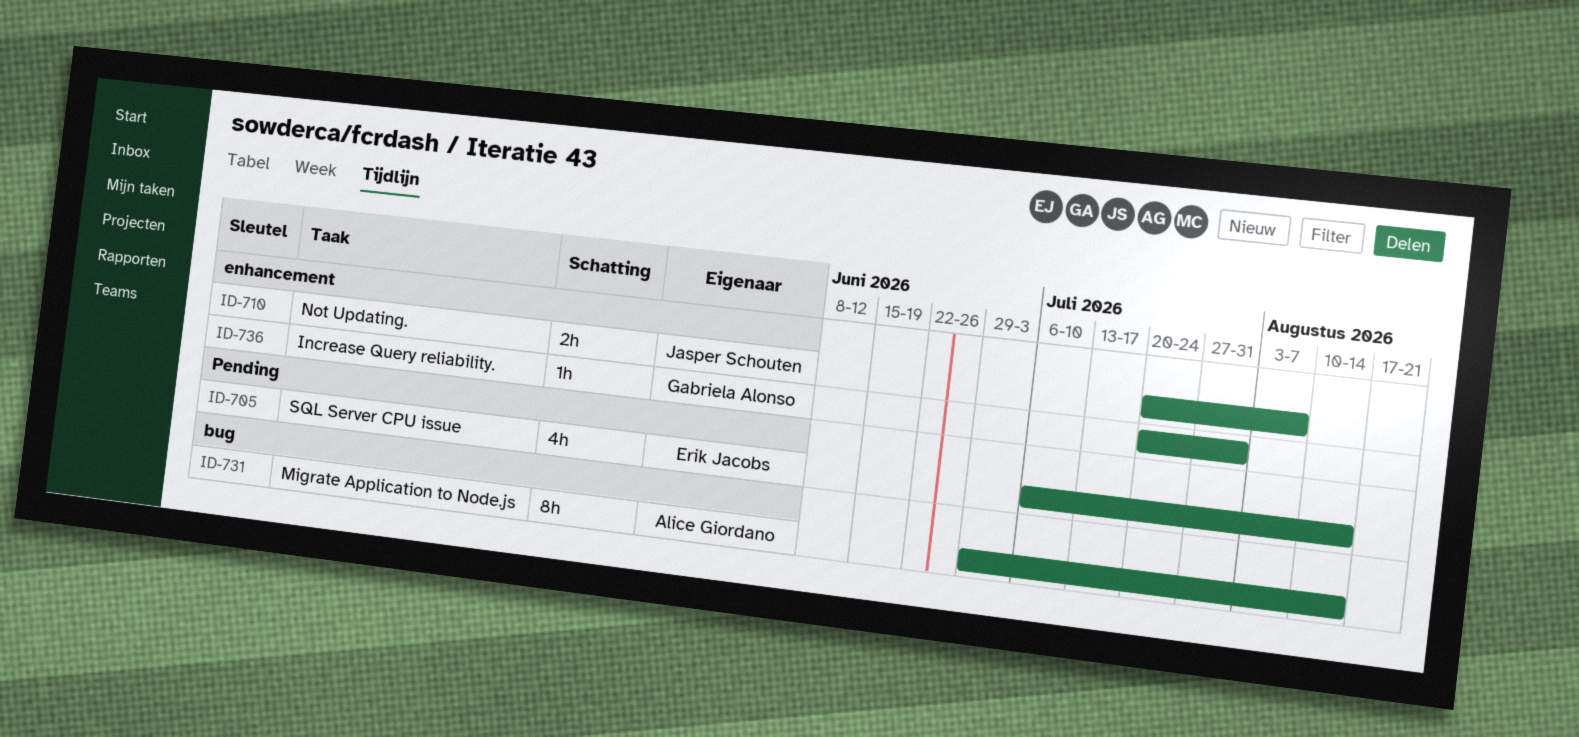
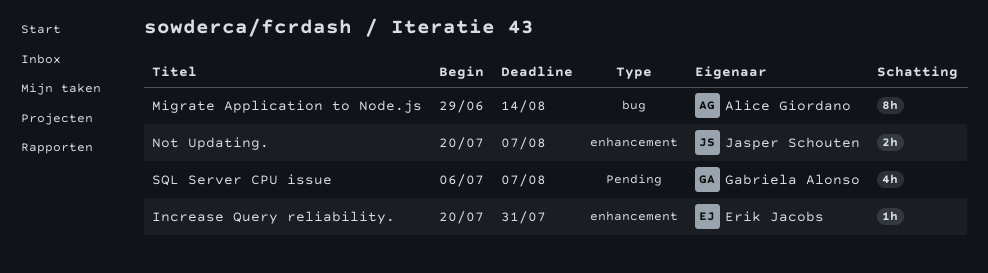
Increase Query reliability., owner: Gabriela Alonso -> Erik Jacobs
SQL Server CPU issue, owner: Erik Jacobs -> Gabriela Alonso
SQL Server CPU issue, due: Aug 14 -> Aug 7

